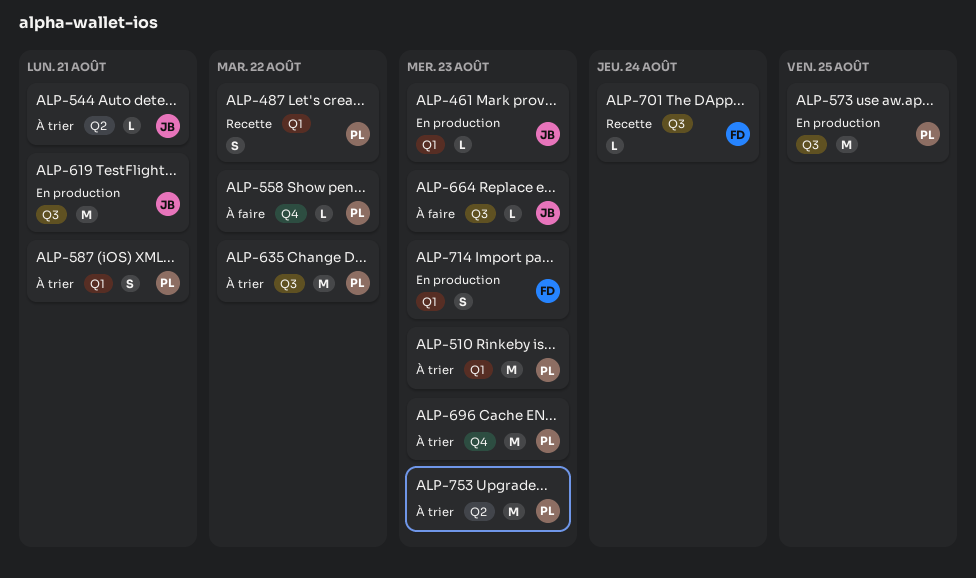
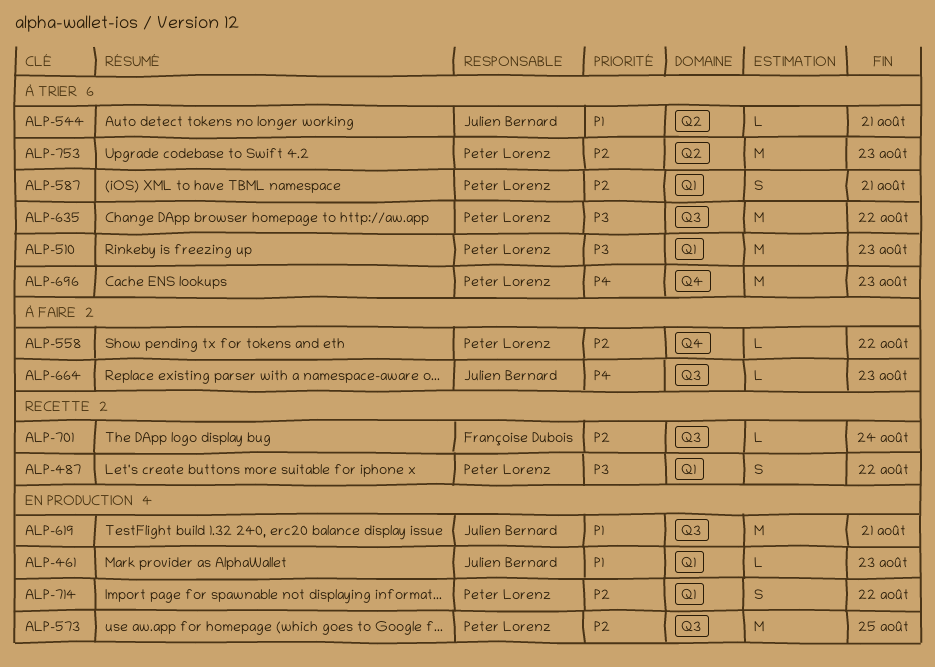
ALP-714, owner: Françoise Dubois -> Peter Lorenz
ALP-714, due: Aug 23 -> Aug 22

